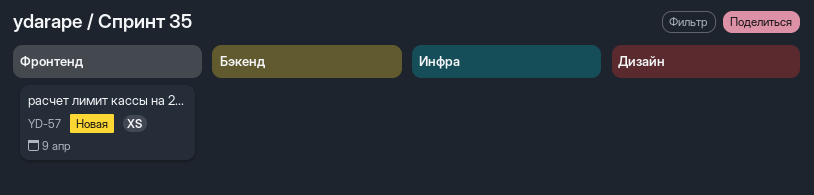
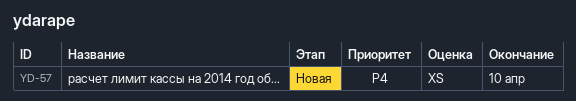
YD-57, due: Apr 9 -> Apr 10

